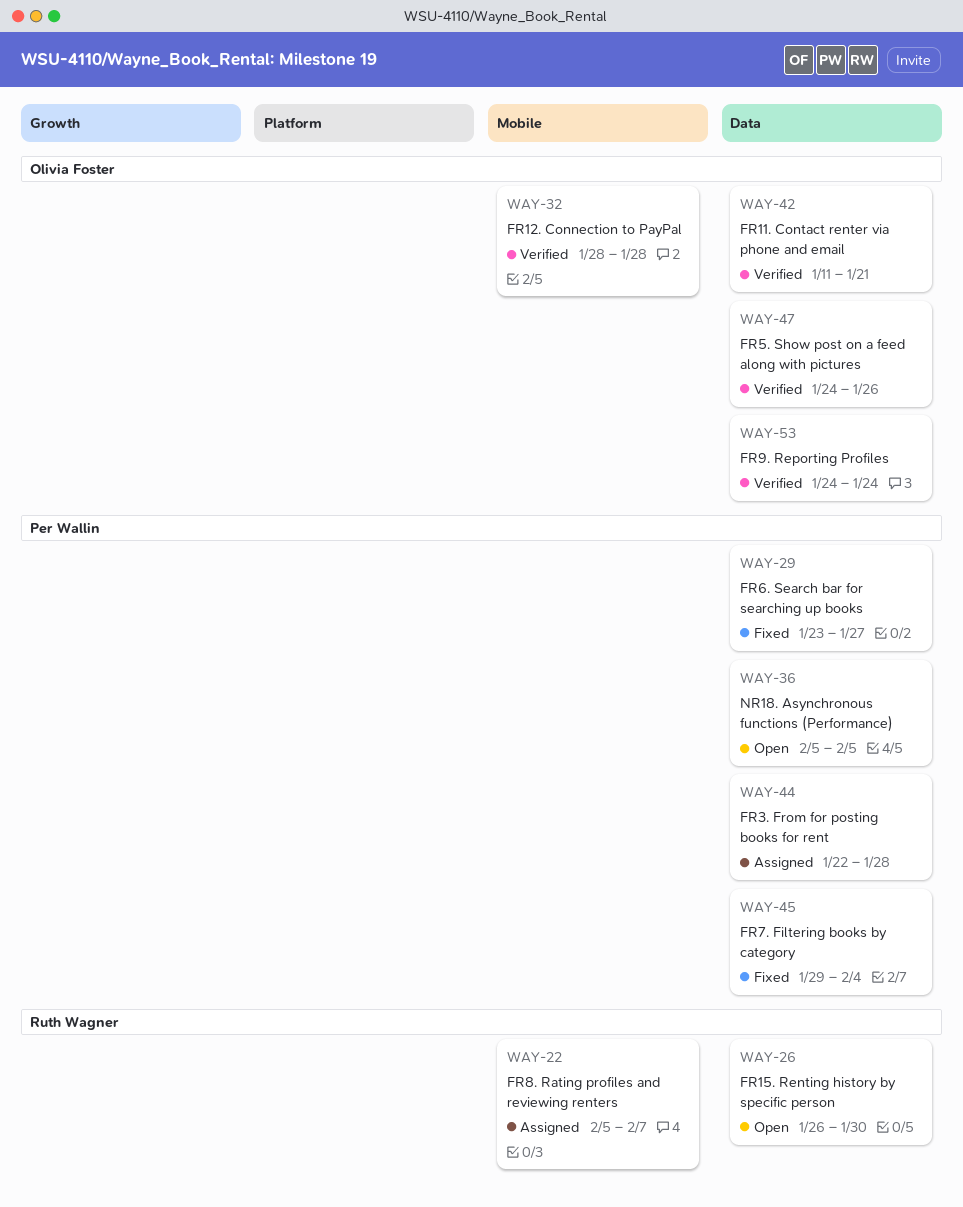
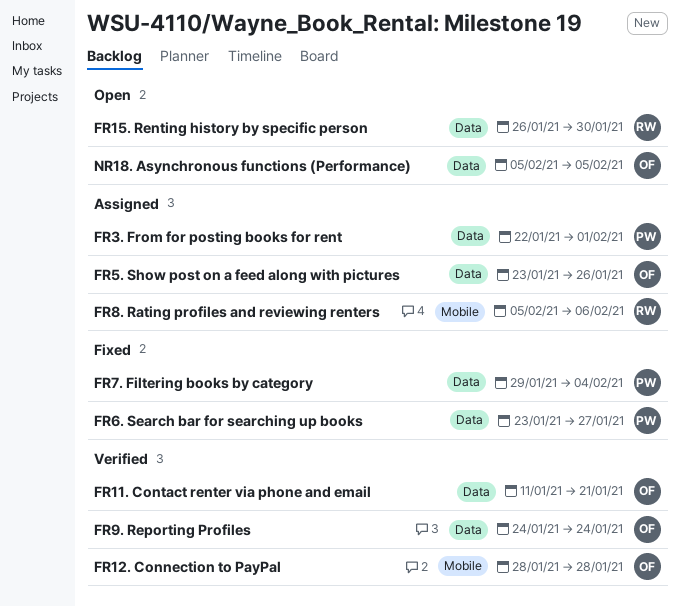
FR3. From for posting books for rent, due: Jan 28 -> Feb 1
FR5. Show post on a feed along with pictures, status: Verified -> Assigned
FR5. Show post on a feed along with pictures, start: Jan 24 -> Jan 23
FR8. Rating profiles and reviewing renters, due: Feb 7 -> Feb 6
NR18. Asynchronous functions (Performance), owner: Per Wallin -> Olivia Foster

